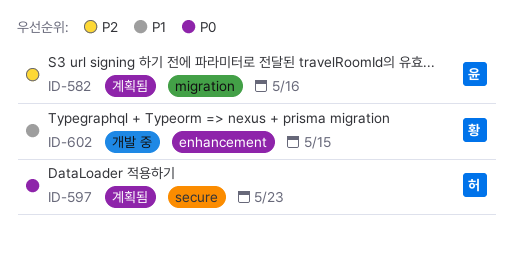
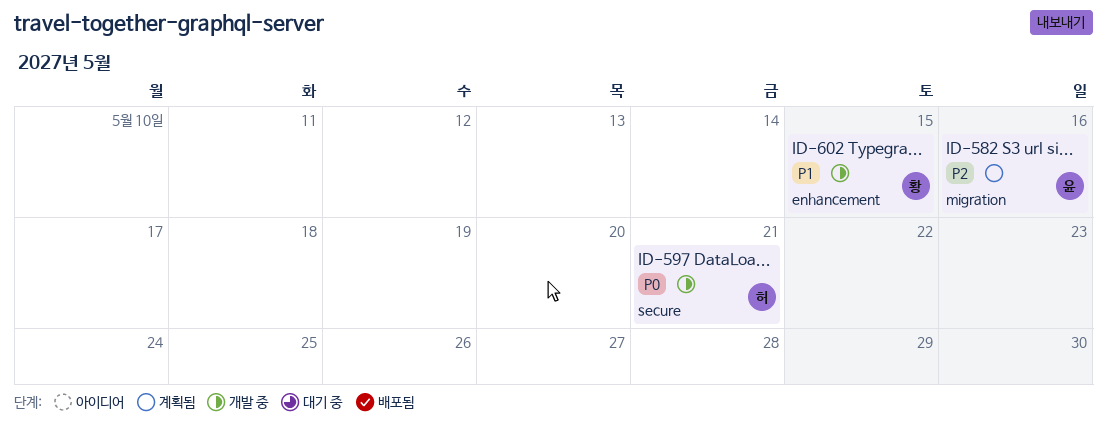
ID-597, status: 계획됨 -> 개발 중
ID-597, due: May 23 -> May 21

